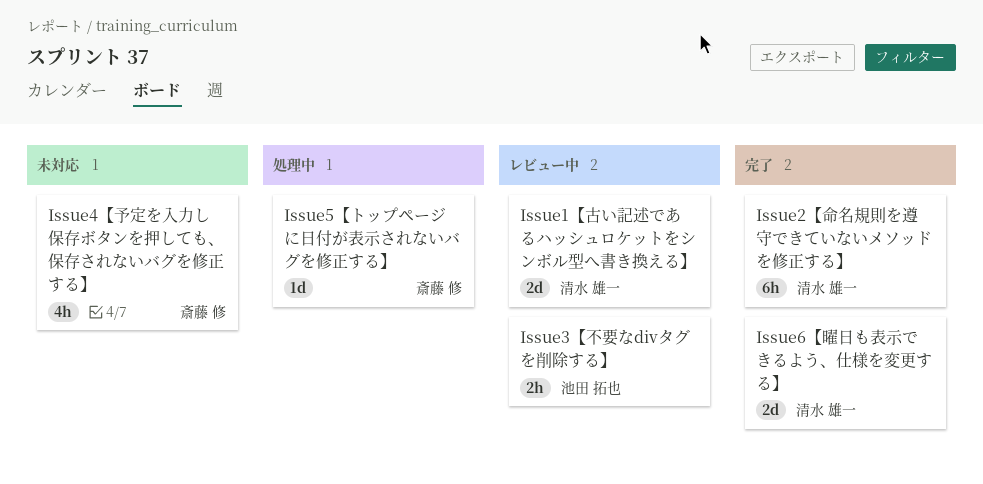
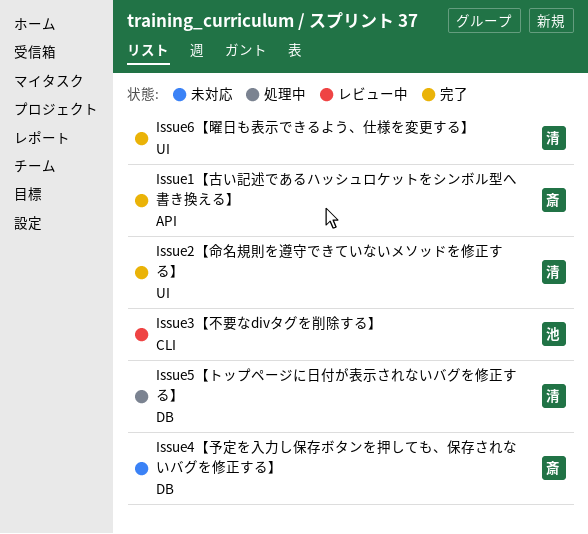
Issue1【古い記述であるハッシュロケットをシンボル型へ書き換える】, status: レビュー中 -> 完了
Issue1【古い記述であるハッシュロケットをシンボル型へ書き換える】, owner: 清水 雄一 -> 斎藤 修
Issue5【トップページに日付が表示されないバグを修正する】, owner: 斎藤 修 -> 清水 雄一

